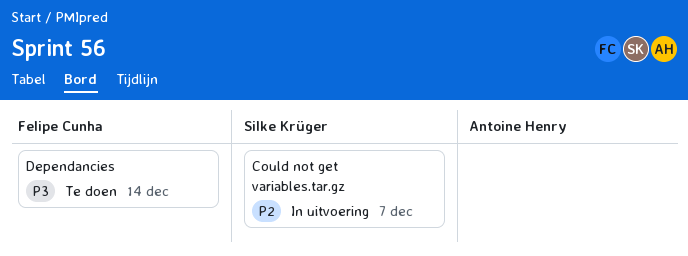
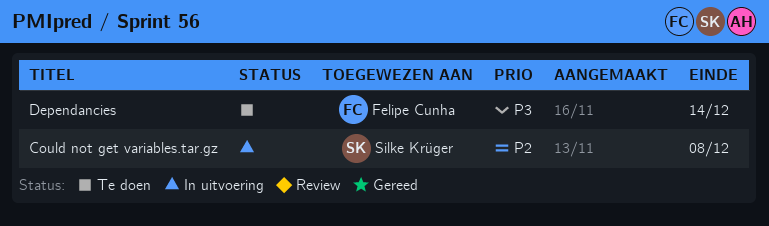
Could not get variables.tar.gz, due: Dec 7 -> Dec 8

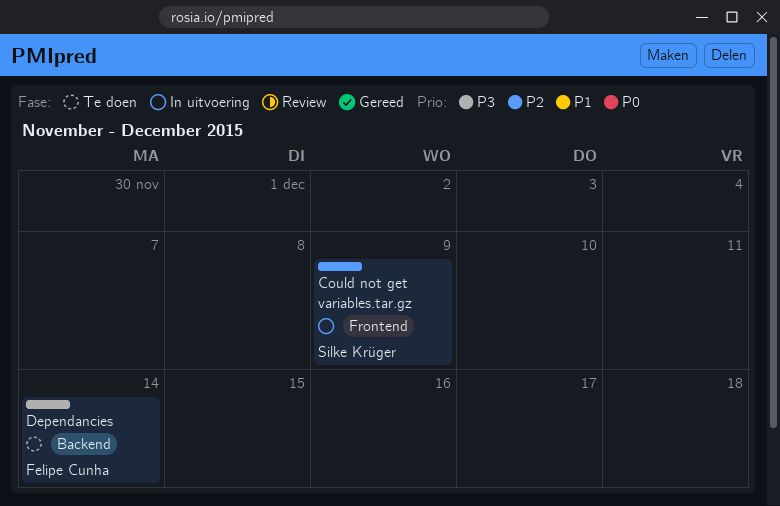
Could not get variables.tar.gz, due: Dec 8 -> Dec 9

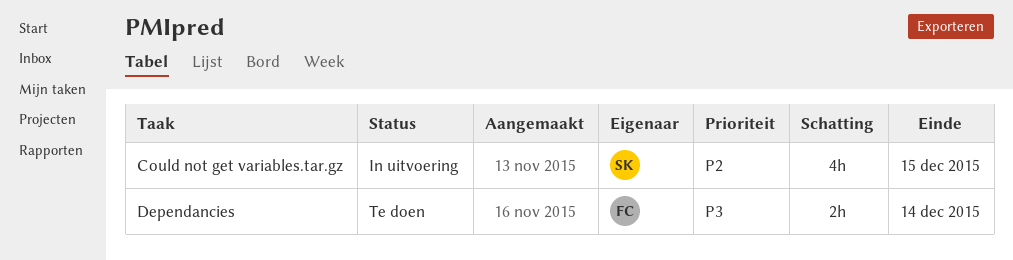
Could not get variables.tar.gz, due: Dec 9 -> Dec 15

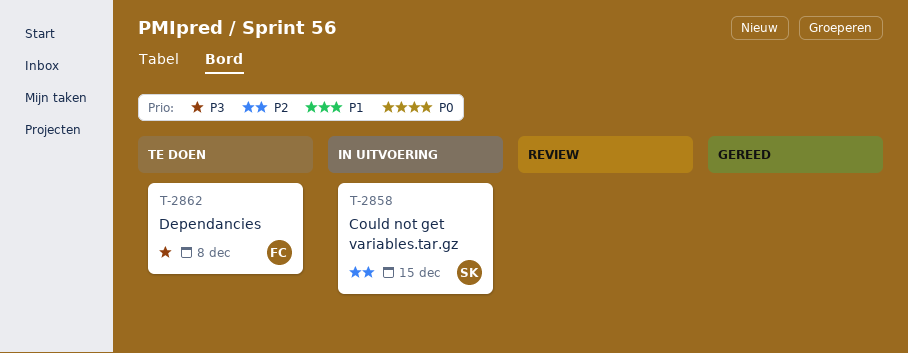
Dependancies, due: Dec 14 -> Dec 8

